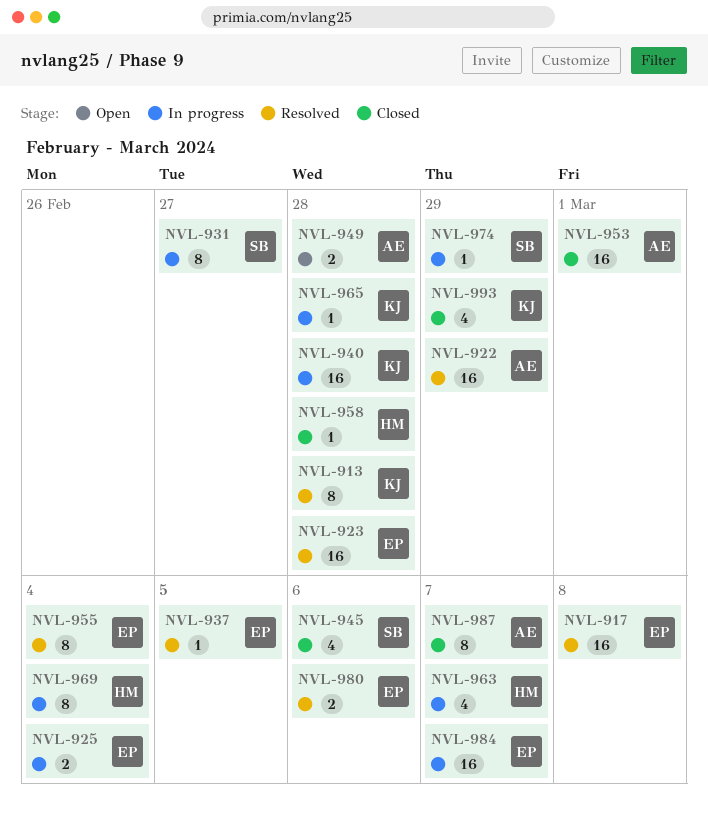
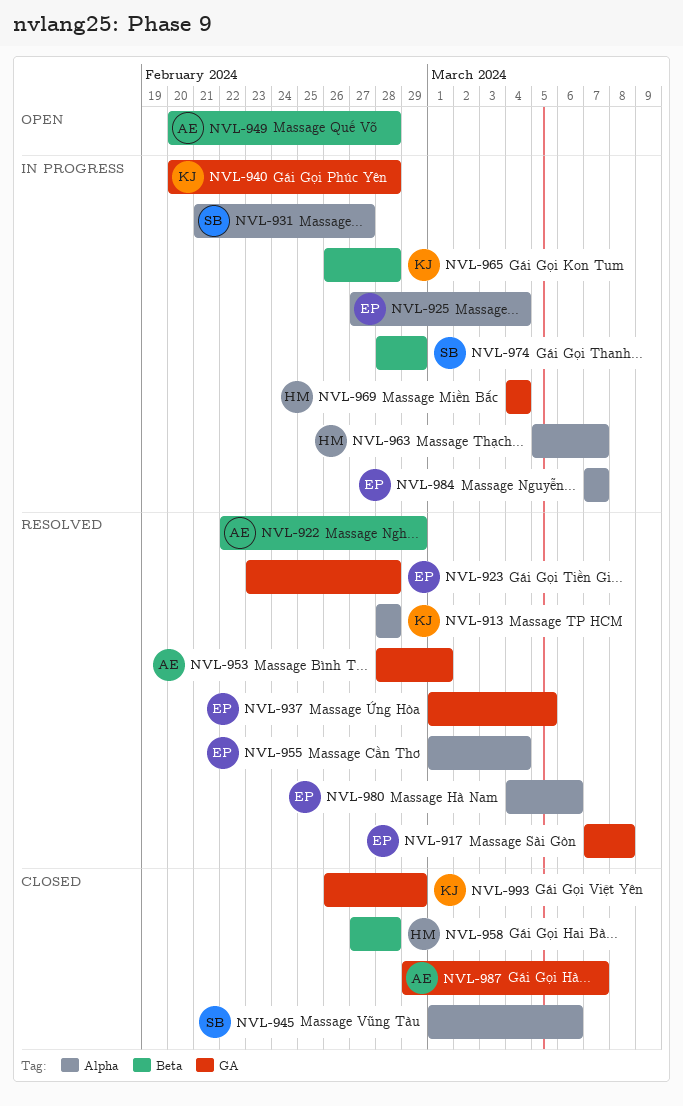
NVL-953, status: Closed -> Resolved

